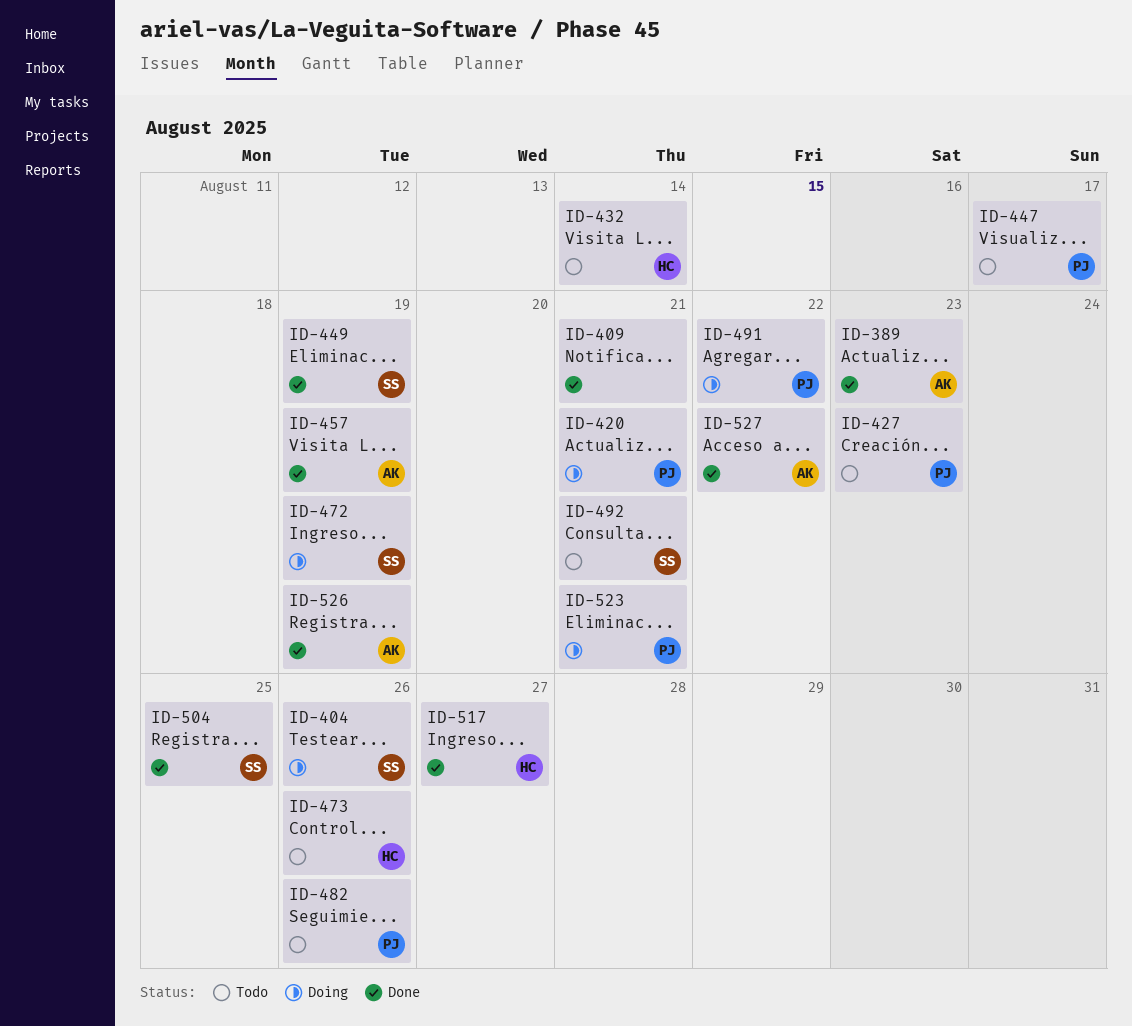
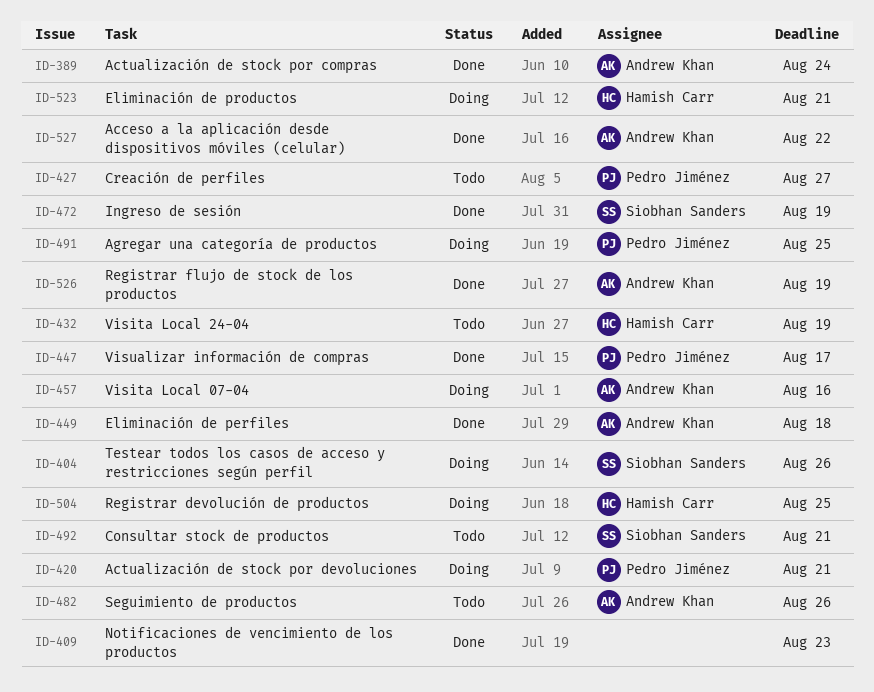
ID-389, due: Aug 23 -> Aug 24
ID-409, due: Aug 21 -> Aug 23
ID-427, due: Aug 23 -> Aug 27
ID-432, due: Aug 14 -> Aug 19
ID-447, status: Todo -> Done
ID-449, owner: Siobhan Sanders -> Andrew Khan
ID-449, due: Aug 19 -> Aug 18
ID-457, status: Done -> Doing
ID-457, due: Aug 19 -> Aug 16
ID-472, status: Doing -> Done
ID-473: present -> none
ID-482, owner: Pedro Jiménez -> Andrew Khan
ID-491, due: Aug 22 -> Aug 25
ID-504, status: Done -> Doing
ID-504, owner: Siobhan Sanders -> Hamish Carr
ID-517: present -> none
ID-523, owner: Pedro Jiménez -> Hamish Carr

